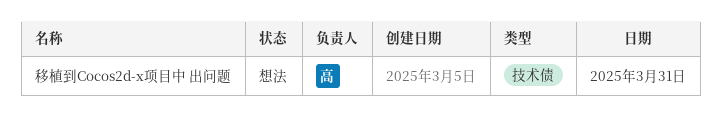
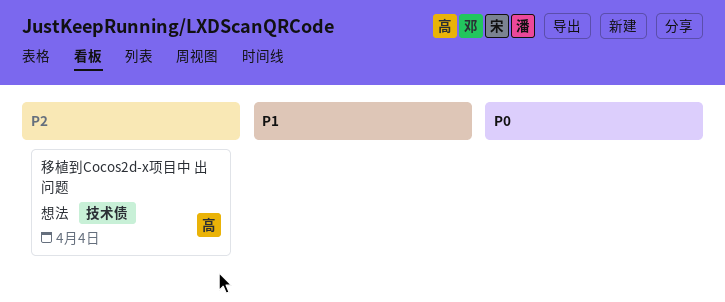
移植到Cocos2d-x项目中 出问题, day: Mar 31 -> Apr 4

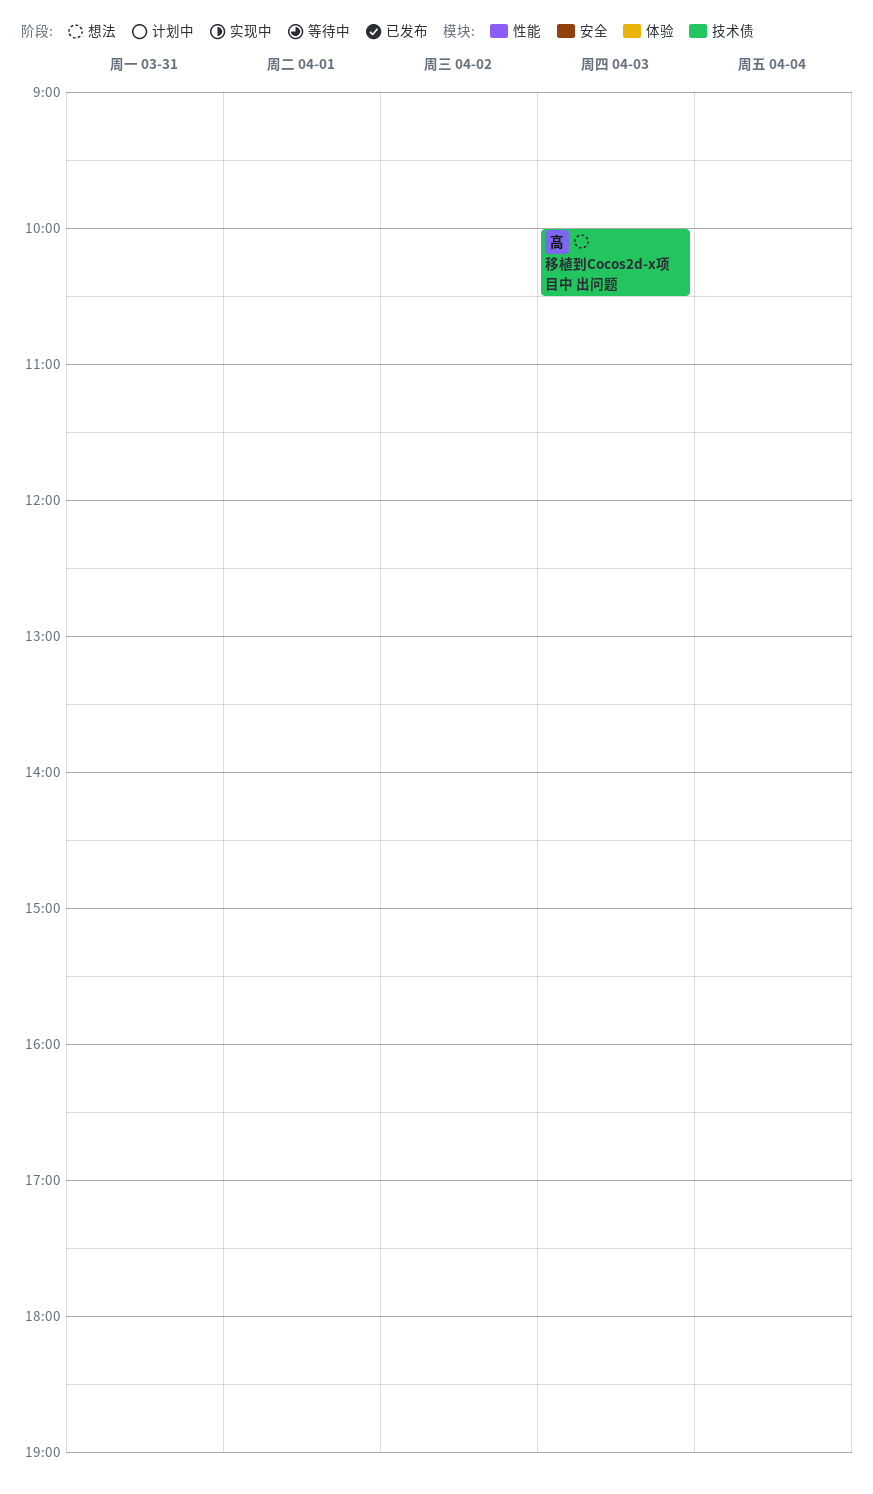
移植到Cocos2d-x项目中 出问题, day: Apr 4 -> Apr 3

